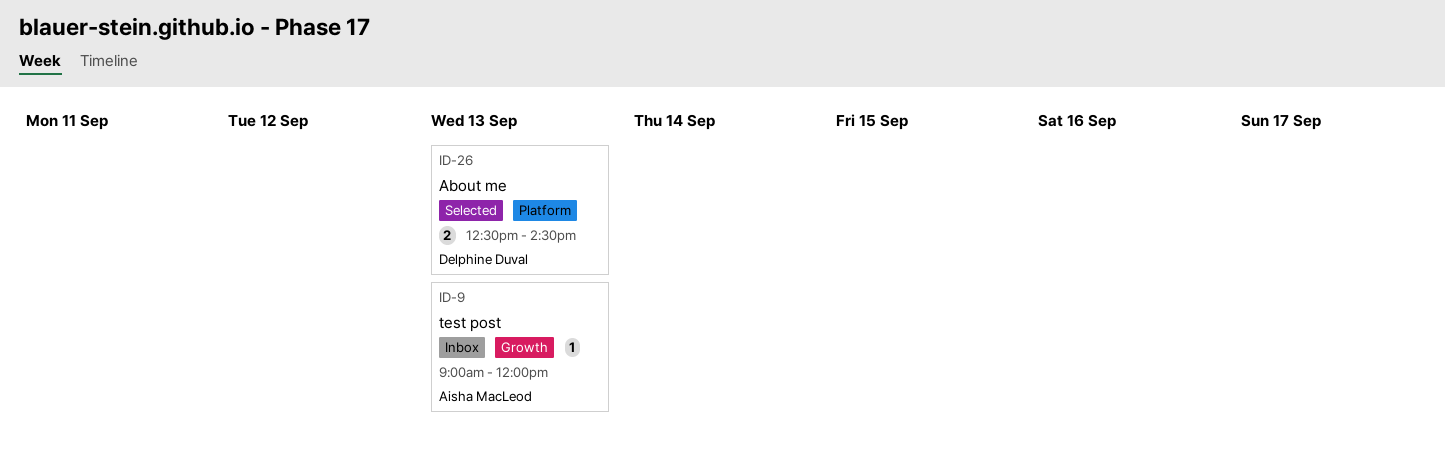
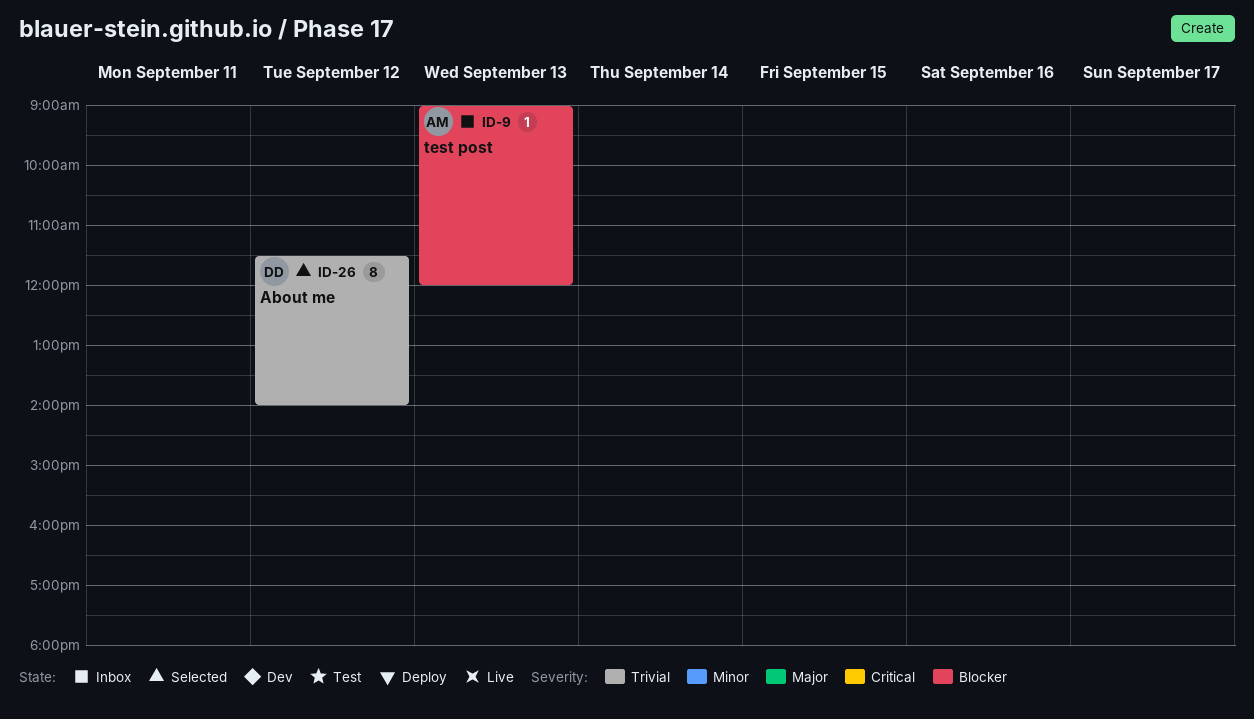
ID-26, estimate: 2 -> 8
ID-26, day: Sep 13 -> Sep 12
ID-26, begins: 12:30 -> 11:30
ID-26, ends: 14:30 -> 14:00

